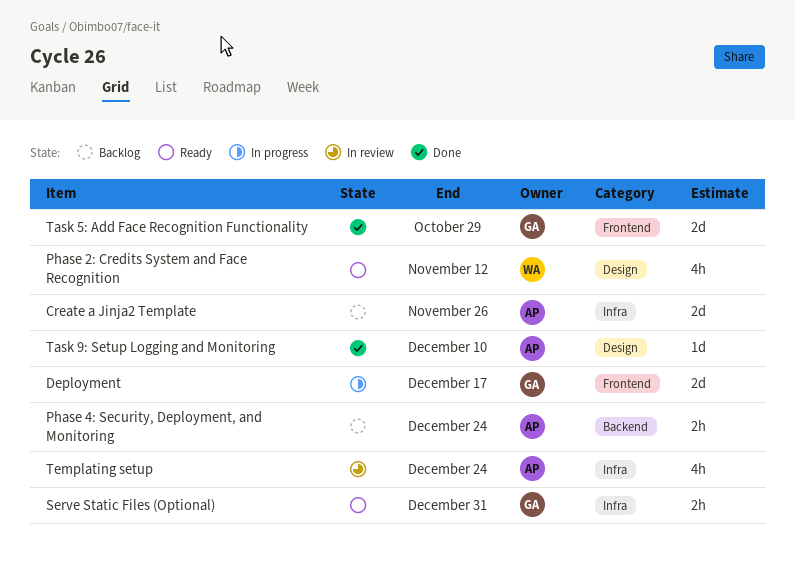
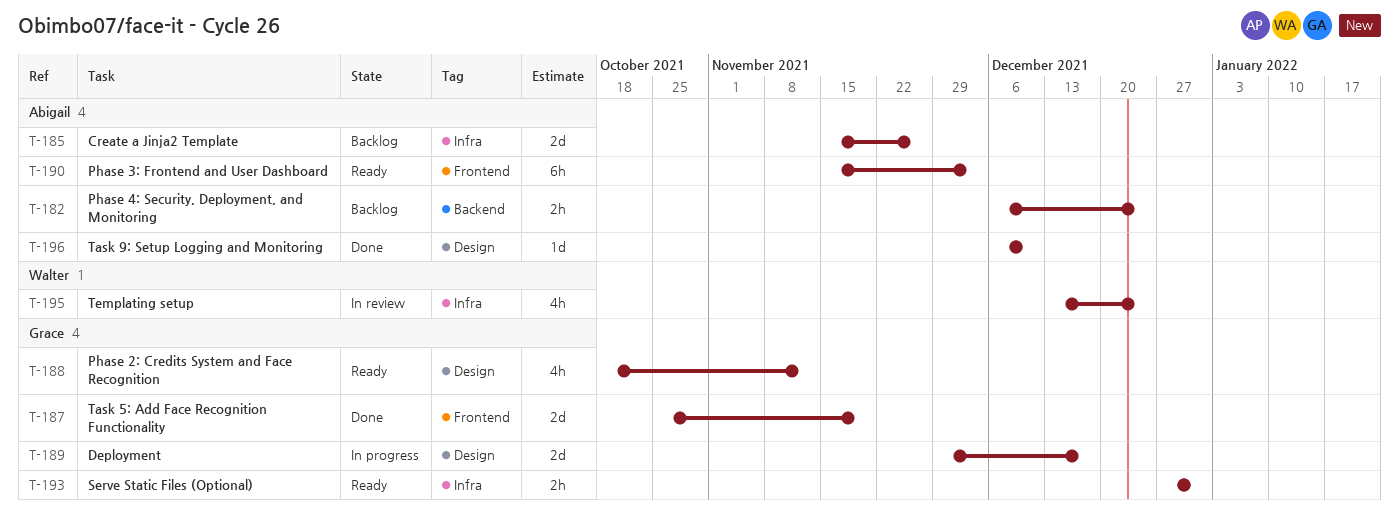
Deployment, label: Frontend -> Design
Phase 2: Credits System and Face Recognition, owner: Walter -> Grace
Phase 3: Frontend and User Dashboard: none -> present
Task 5: Add Face Recognition Functionality, due: Oct 29 -> Nov 19
Templating setup, owner: Abigail -> Walter

